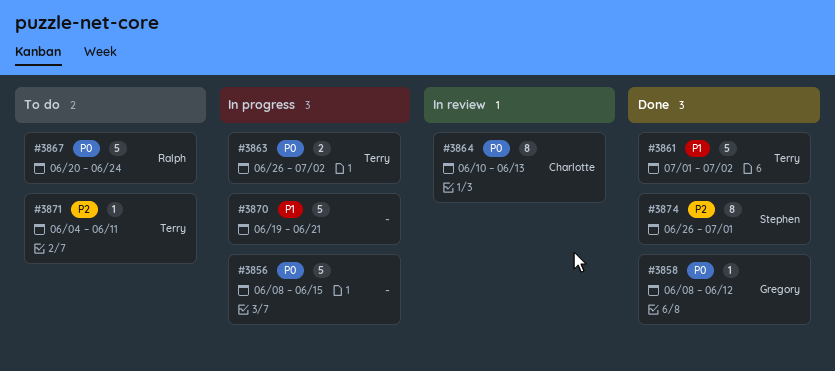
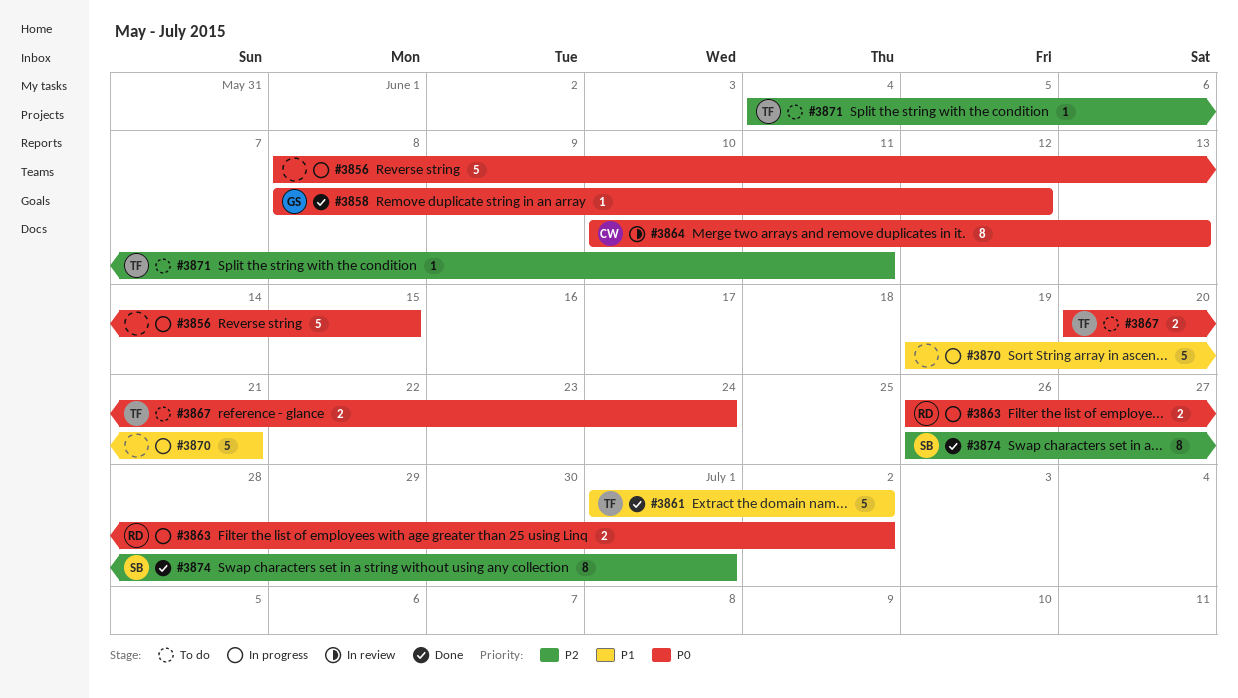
#3863, owner: Terry -> Ralph
#3867, owner: Ralph -> Terry
#3867, estimate: 5 -> 2

